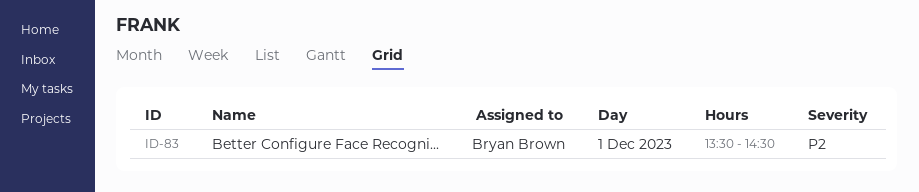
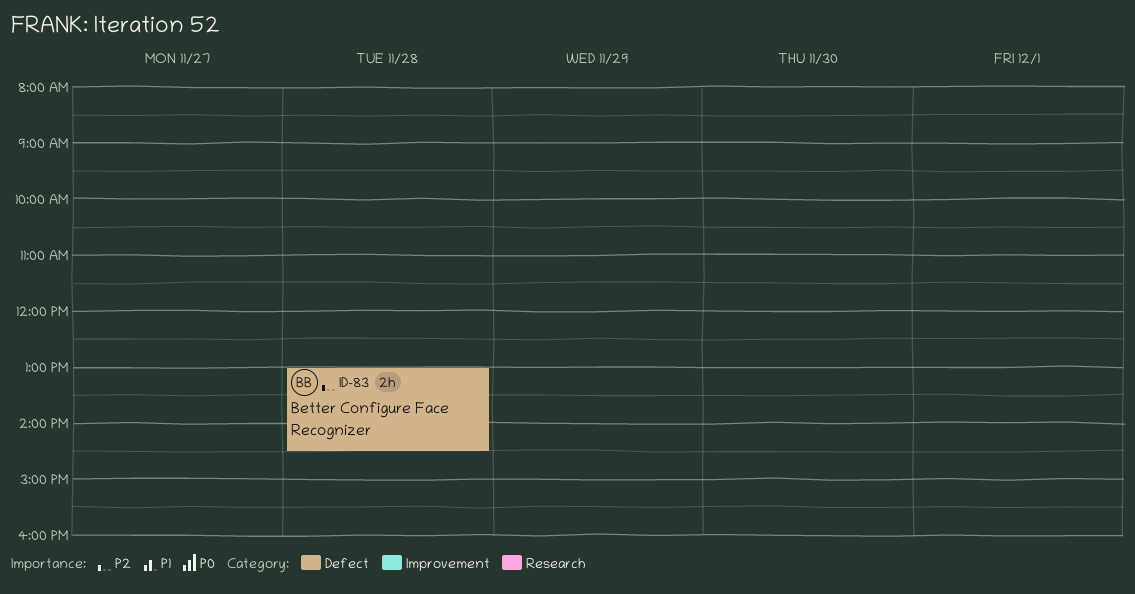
ID-83, day: Dec 1 -> Nov 28
ID-83, begins: 13:30 -> 13:00

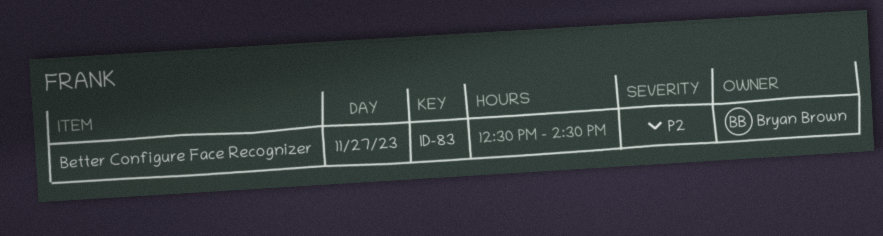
ID-83, day: Nov 28 -> Nov 27
ID-83, begins: 13:00 -> 12:30

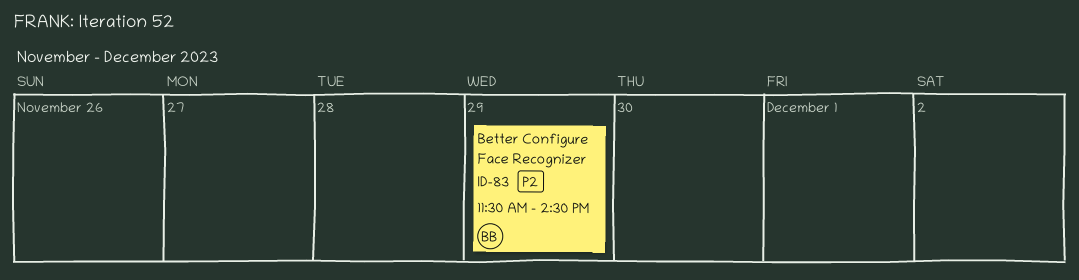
ID-83, day: Nov 27 -> Nov 29
ID-83, begins: 12:30 -> 11:30

